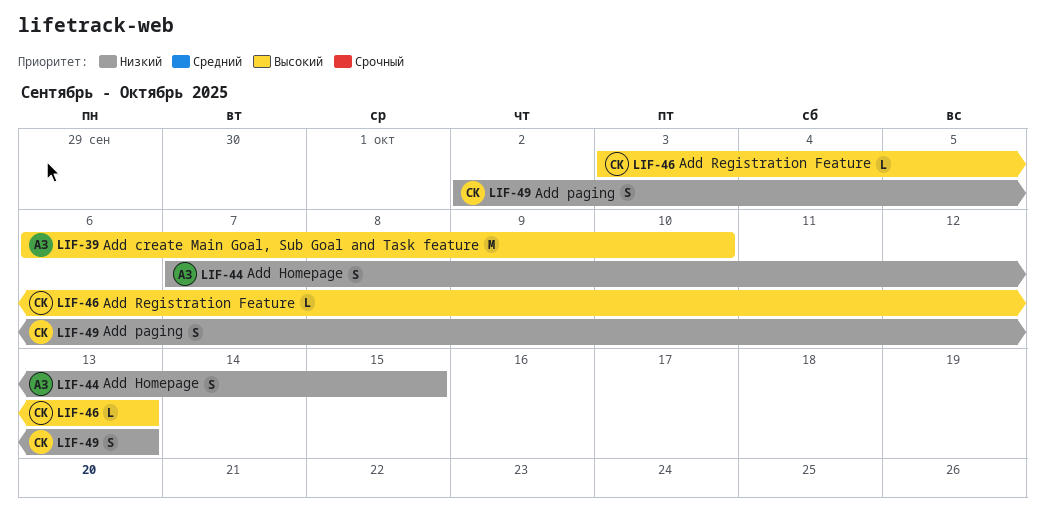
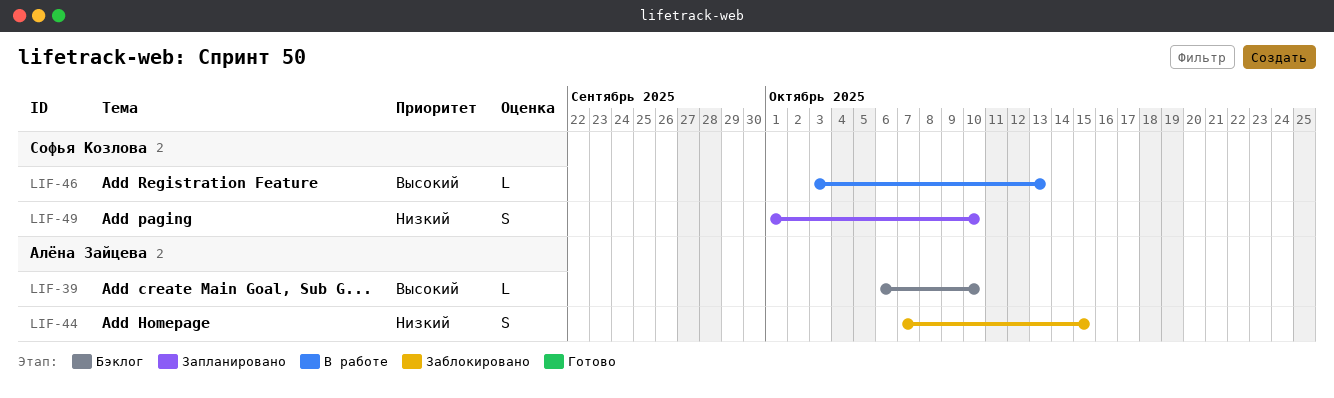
LIF-39, estimate: M -> L
LIF-49, start: Oct 2 -> Oct 1
LIF-49, due: Oct 13 -> Oct 10

